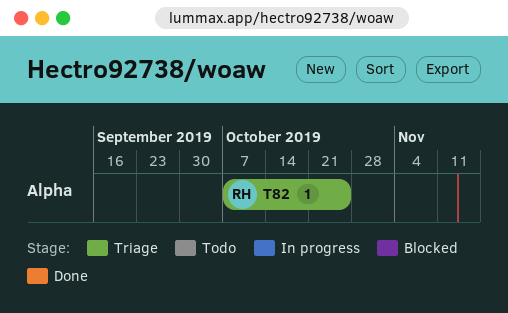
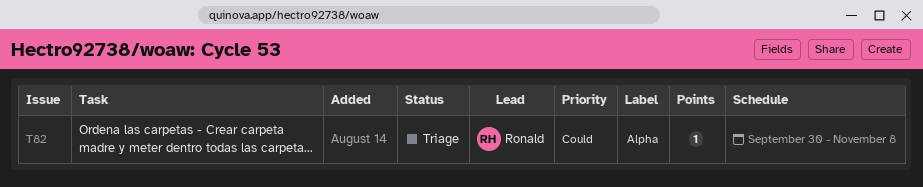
T82, start: Oct 7 -> Sep 30
T82, due: Oct 25 -> Nov 8

